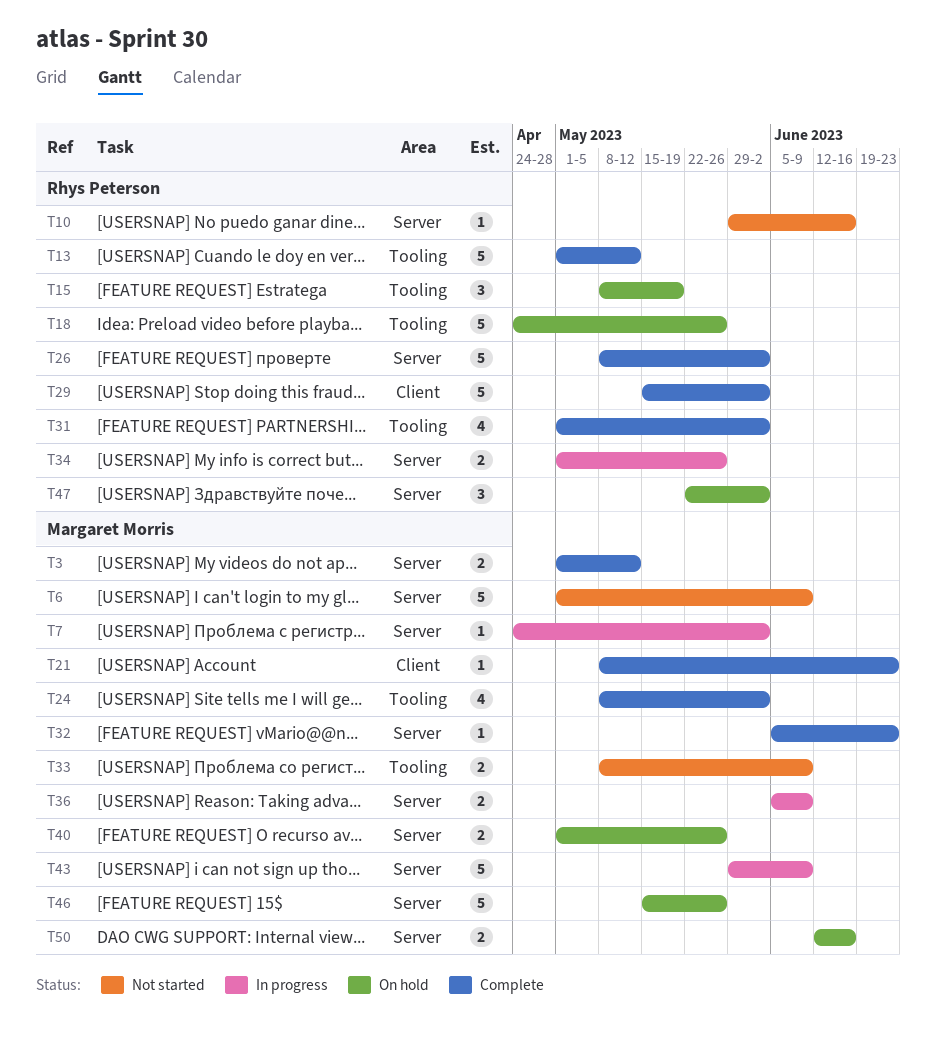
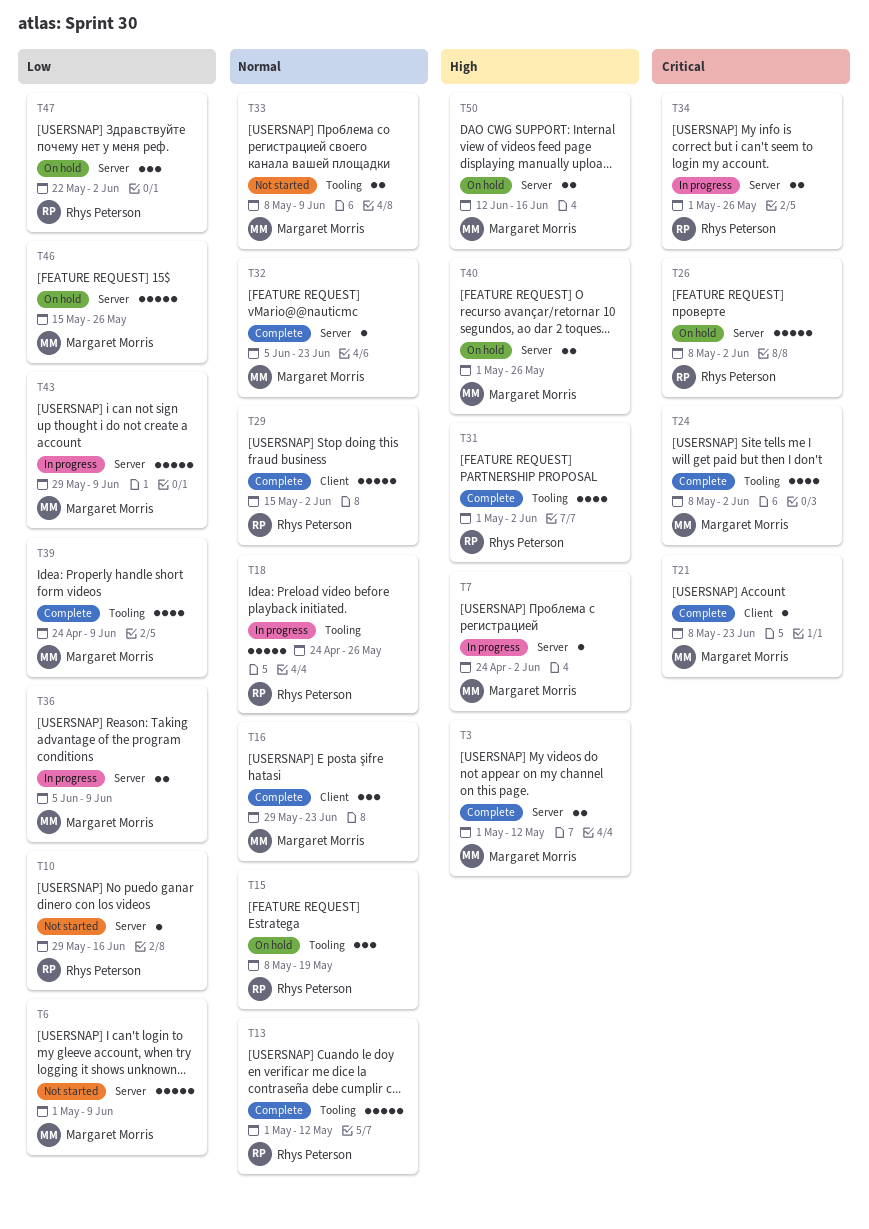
T16: none -> present
T18, status: On hold -> In progress
T26, status: Complete -> On hold
T39: none -> present

